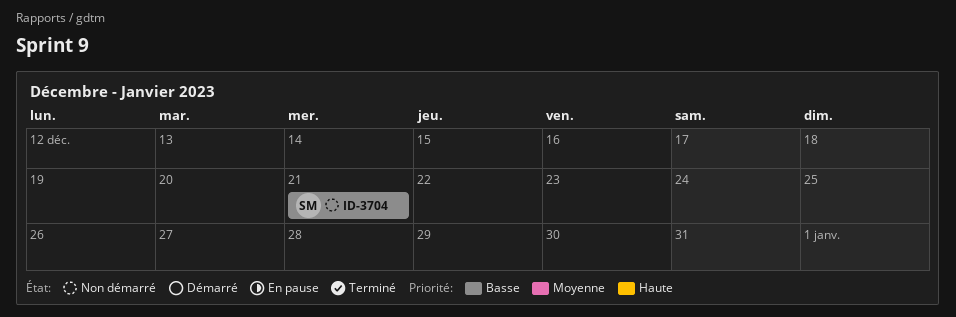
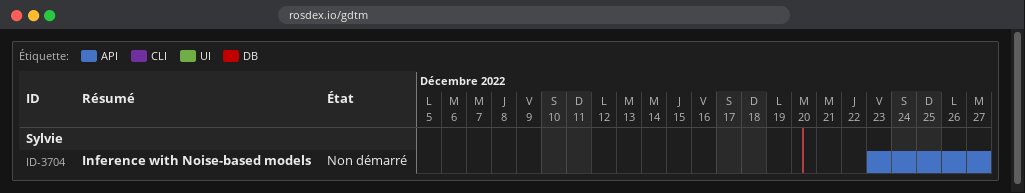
ID-3704, start: Dec 21 -> Dec 23
ID-3704, due: Dec 21 -> Dec 27

